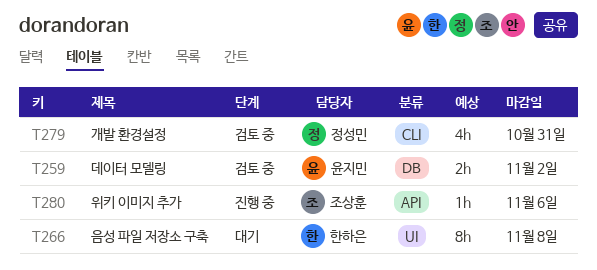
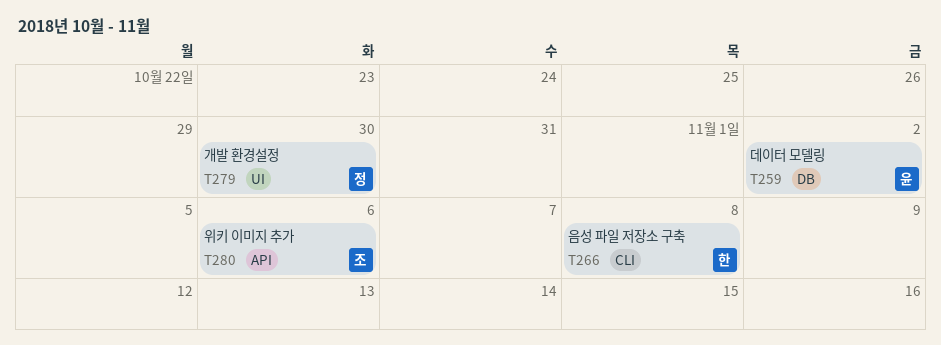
T266, label: UI -> CLI
T279, label: CLI -> UI
T279, due: Oct 31 -> Oct 30

